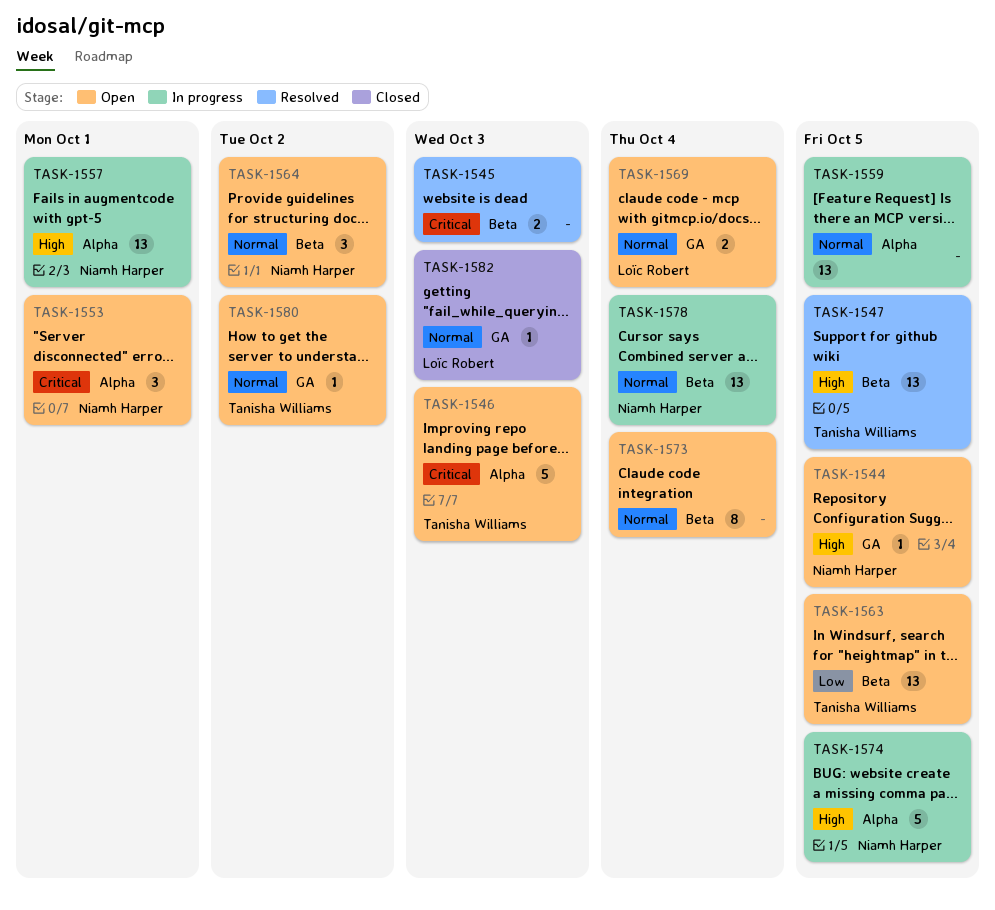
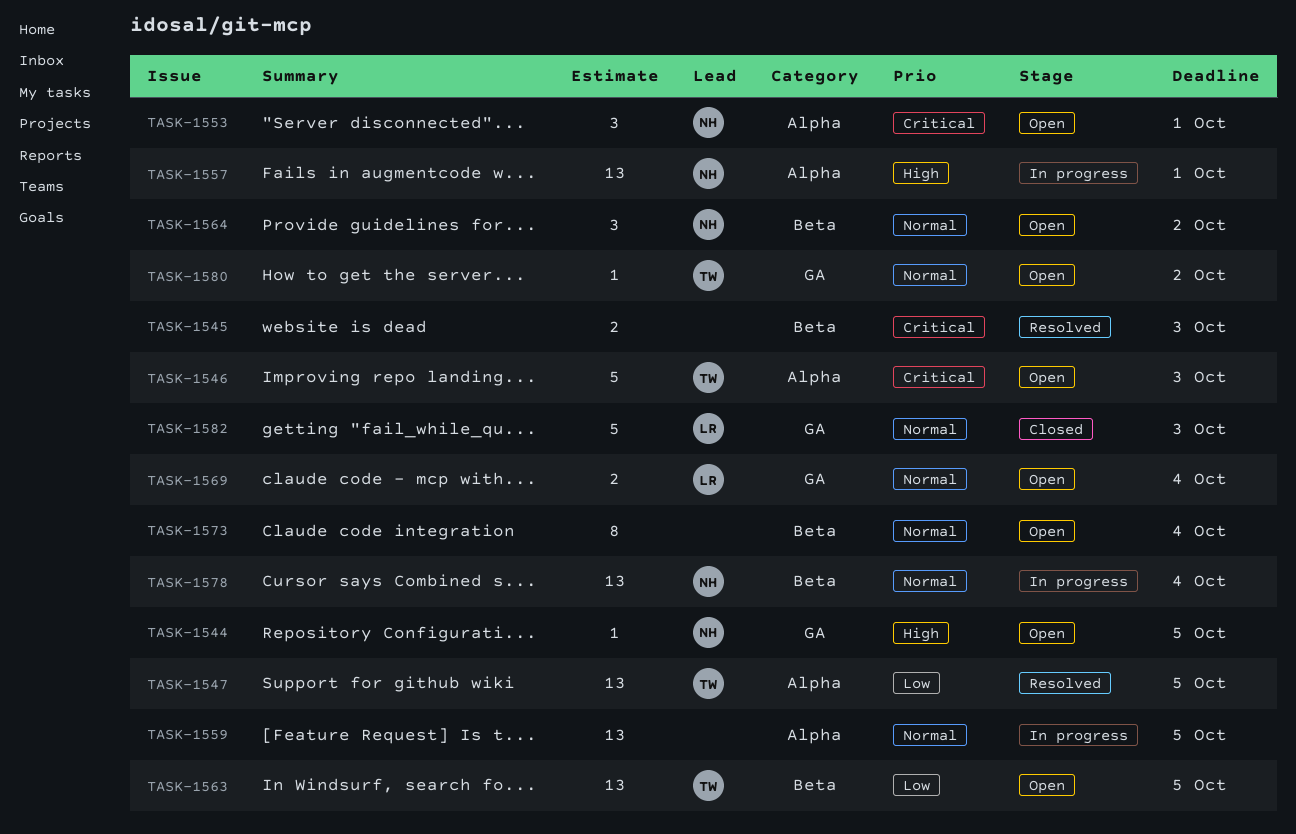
TASK-1547, priority: High -> Low
TASK-1547, label: Beta -> Alpha
TASK-1574: present -> none
TASK-1582, estimate: 1 -> 5

